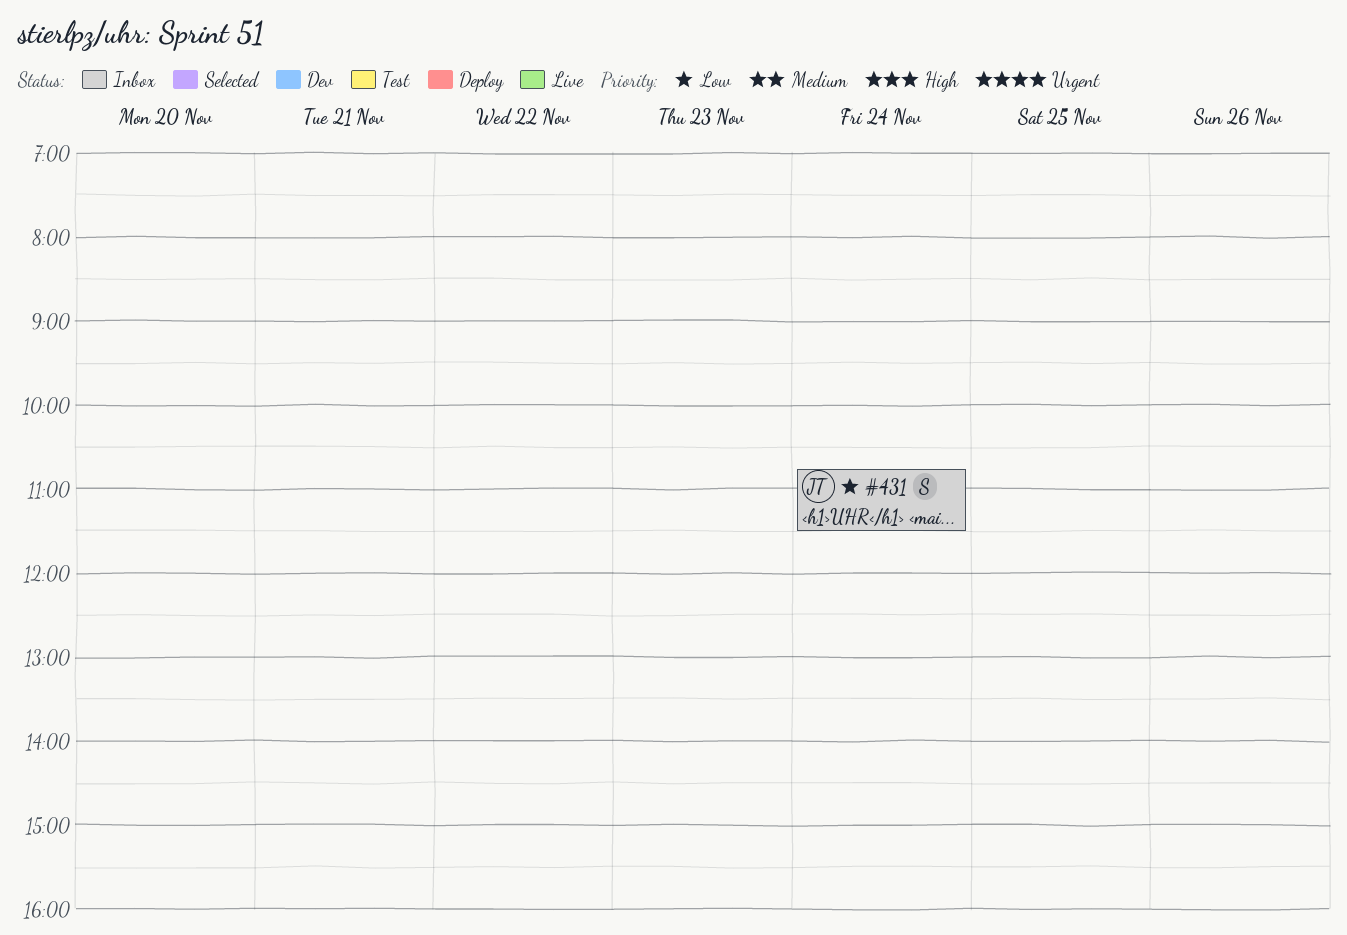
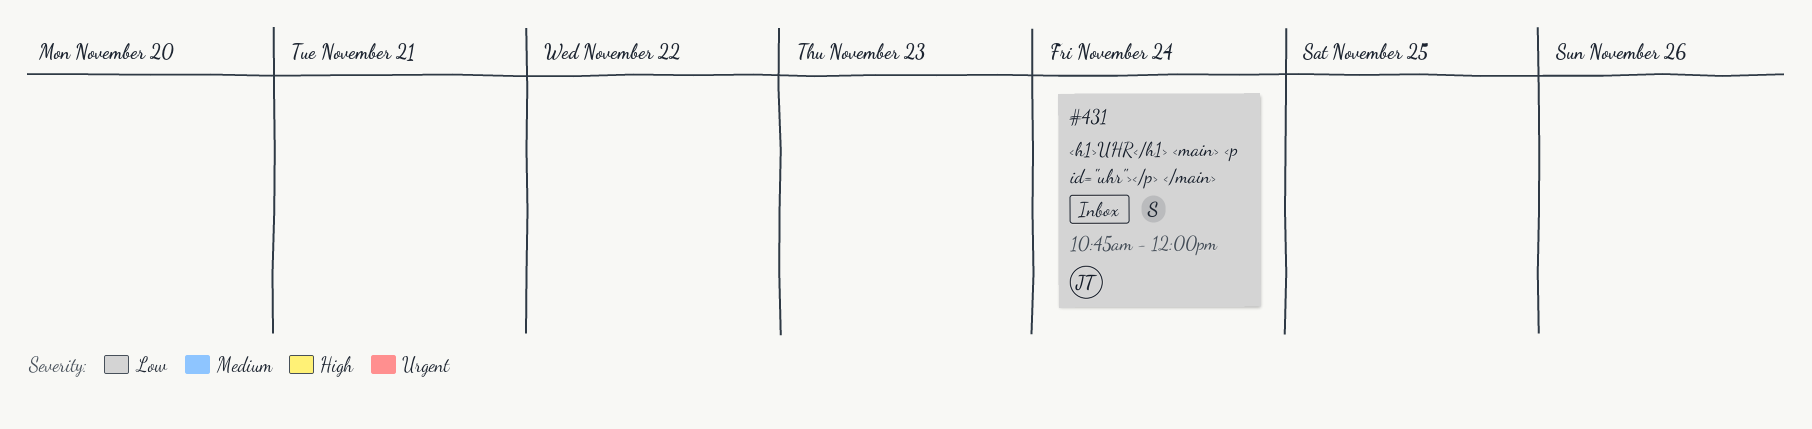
#431, ends: 11:30 -> 12:00

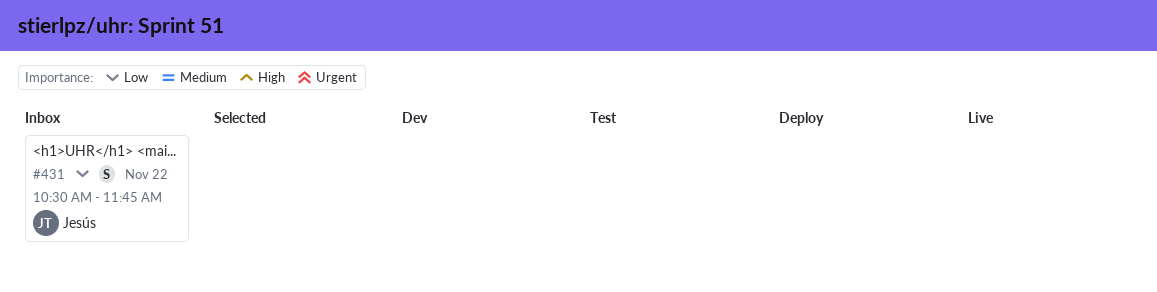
#431, day: Nov 24 -> Nov 22
#431, begins: 10:45 -> 10:30
#431, ends: 12:00 -> 11:45

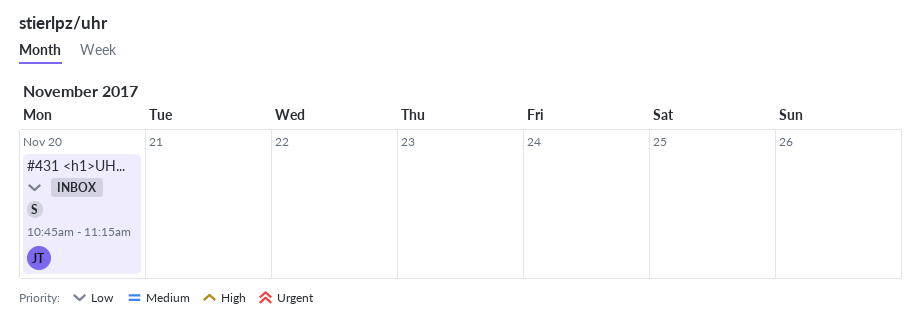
#431, day: Nov 22 -> Nov 20
#431, begins: 10:30 -> 10:45
#431, ends: 11:45 -> 11:15

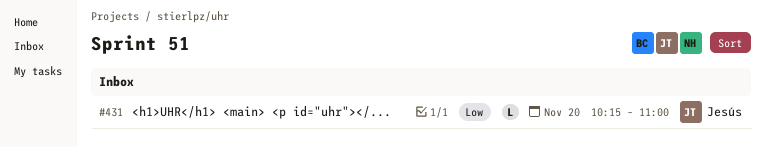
#431, estimate: S -> L
#431, begins: 10:45 -> 10:15
#431, ends: 11:15 -> 11:00

